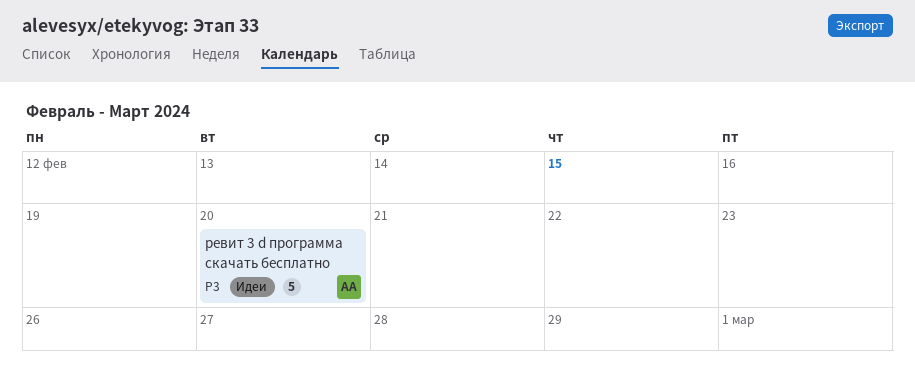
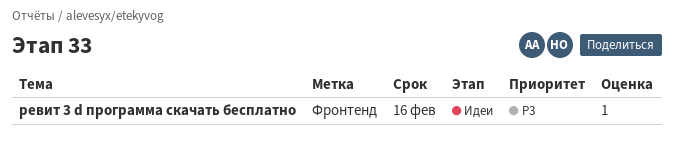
ревит 3 d программа скачать бесплатно, estimate: 5 -> 1
ревит 3 d программа скачать бесплатно, due: Feb 20 -> Feb 16

